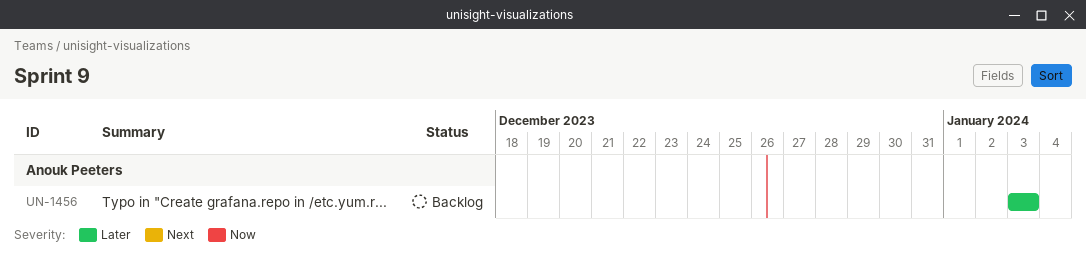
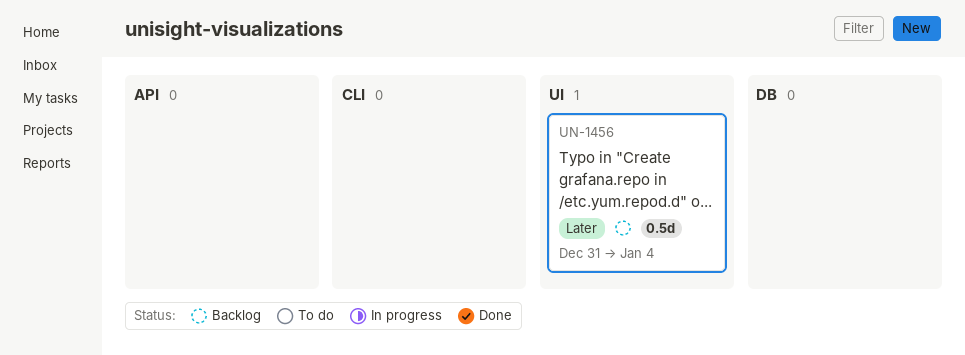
UN-1456, start: Jan 3 -> Dec 31
UN-1456, due: Jan 3 -> Jan 4

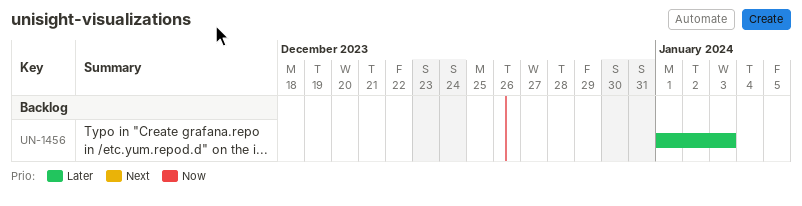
UN-1456, start: Dec 31 -> Jan 1
UN-1456, due: Jan 4 -> Jan 3

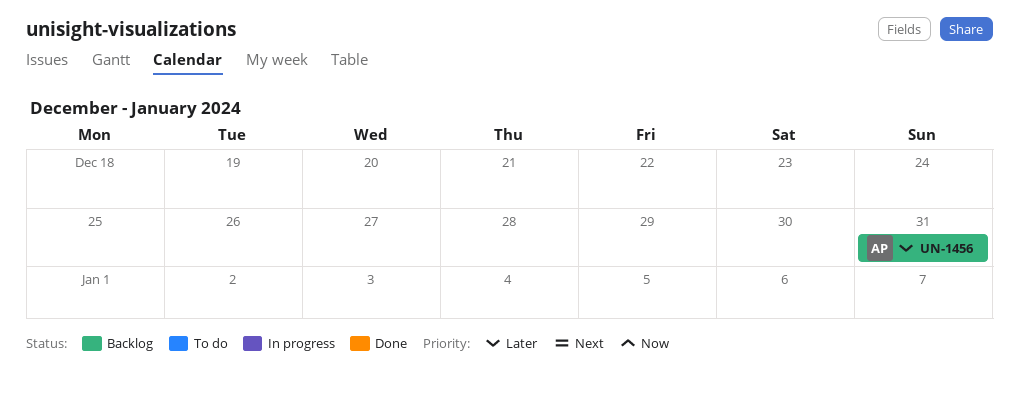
UN-1456, start: Jan 1 -> Dec 31
UN-1456, due: Jan 3 -> Dec 31

